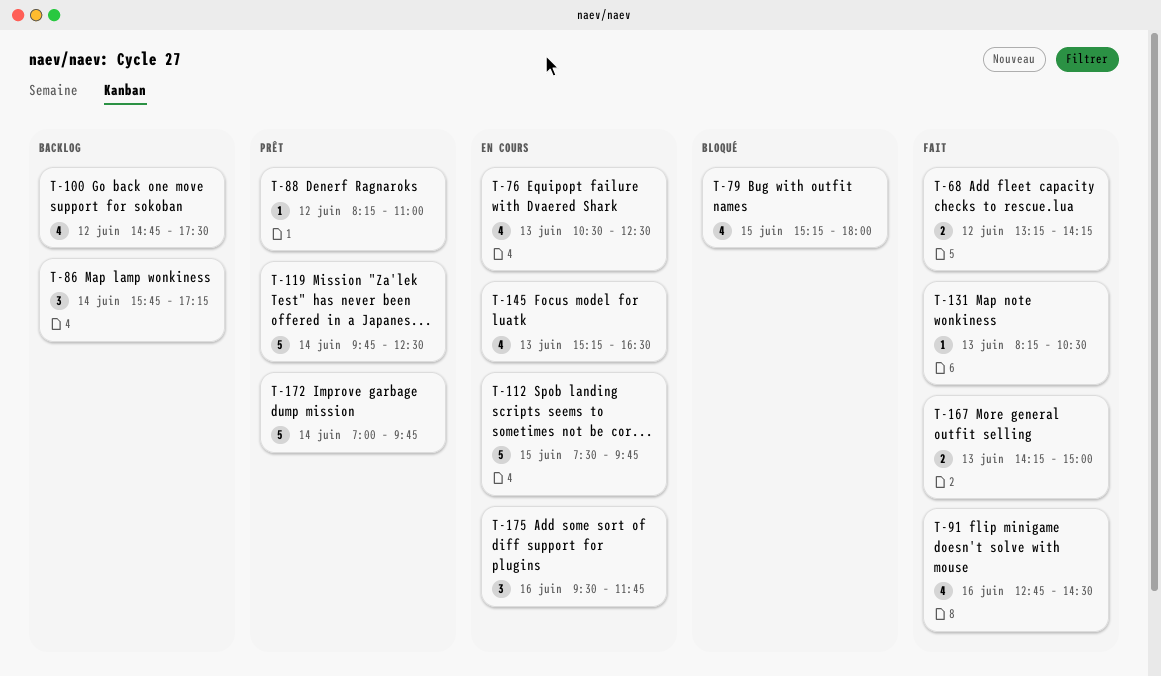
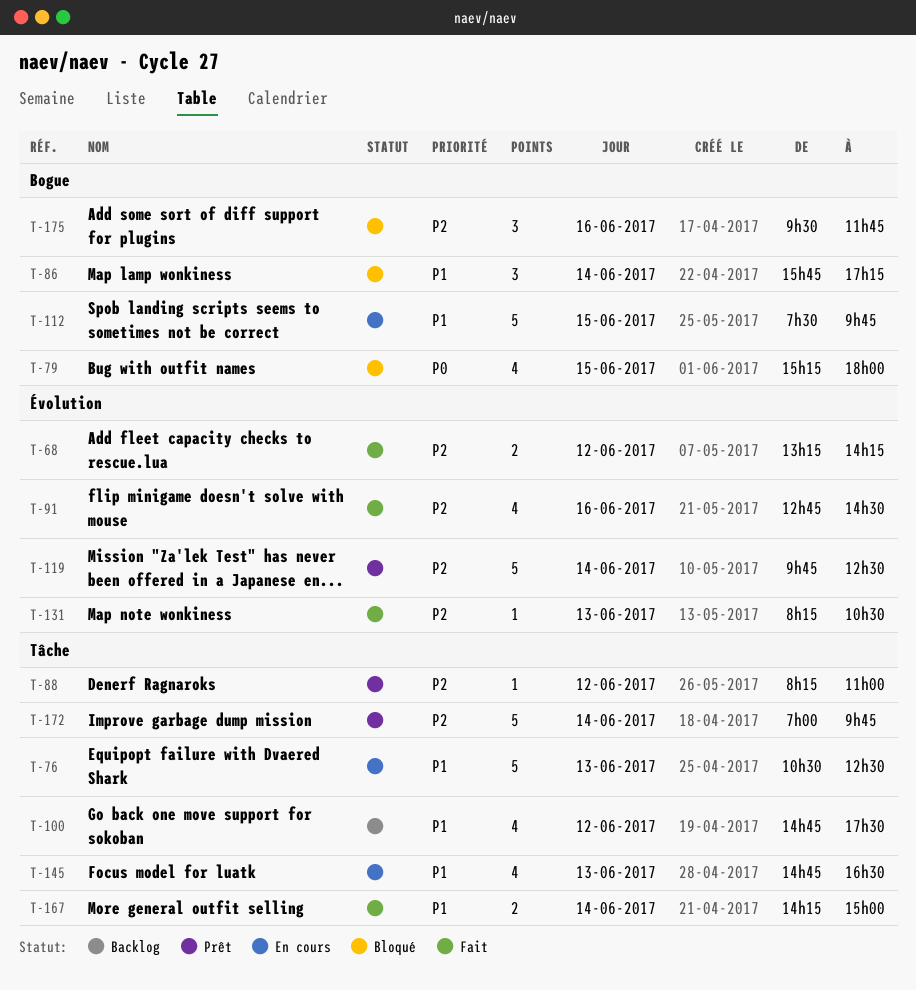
T-76, estimate: 4 -> 5
T-86, status: Backlog -> Bloqué
T-145, begins: 15:15 -> 14:45
T-167, day: Jun 13 -> Jun 14
T-175, status: En cours -> Bloqué

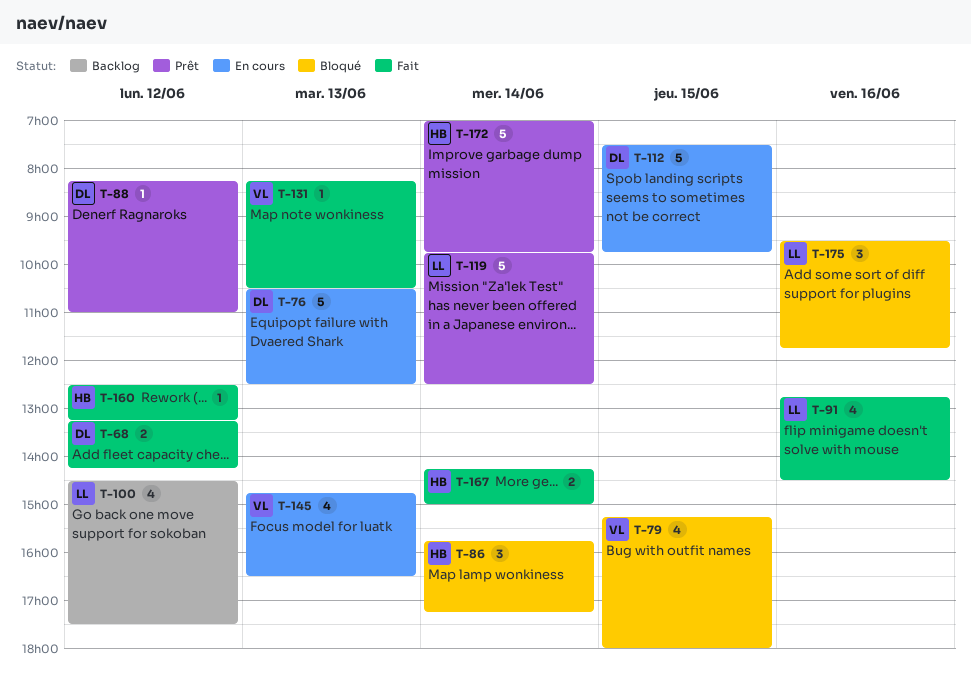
T-100, begins: 14:45 -> 14:30
T-160: none -> present

